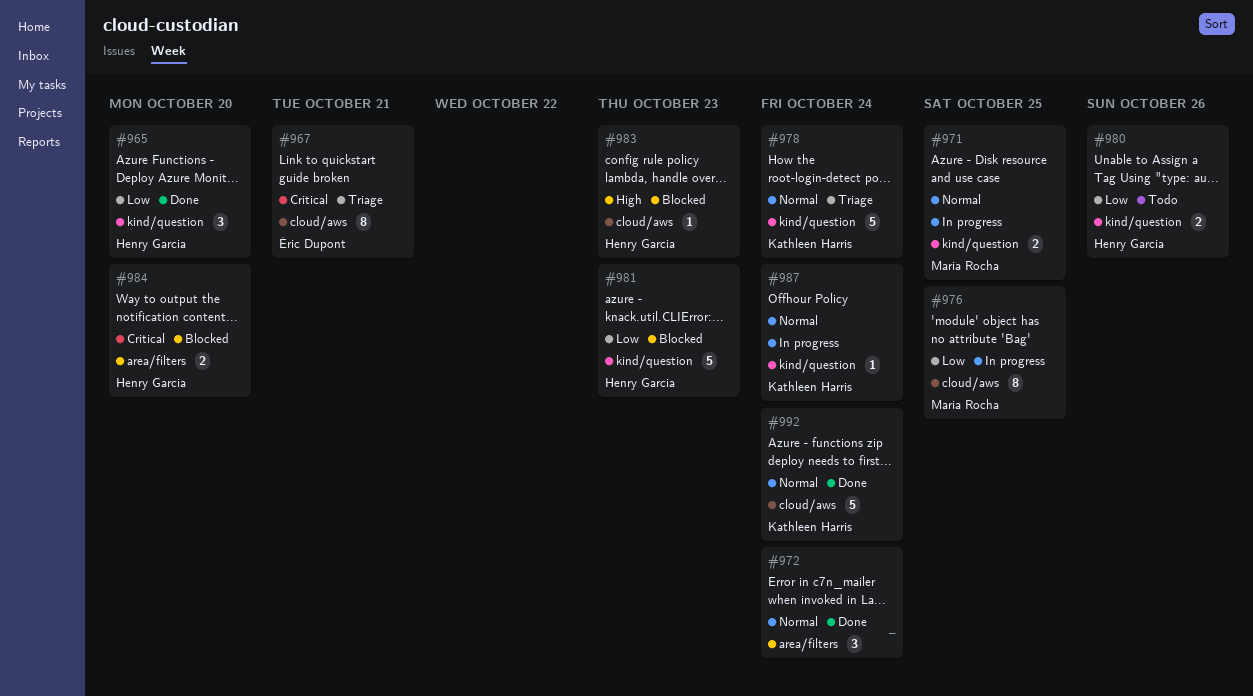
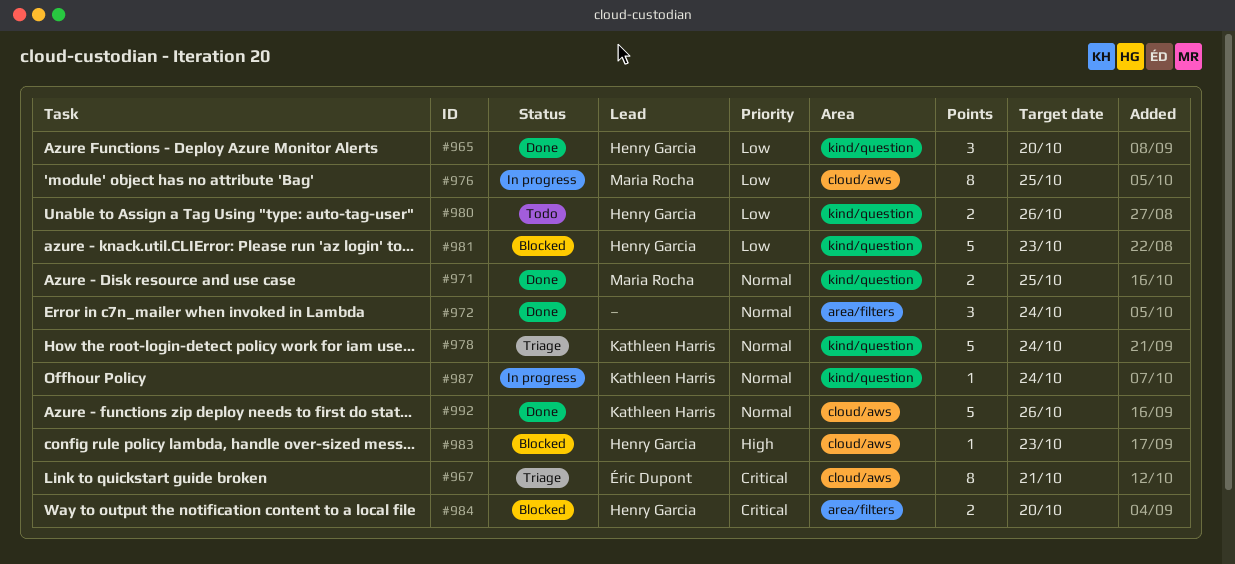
#971, status: In progress -> Done
#992, due: Oct 24 -> Oct 26

